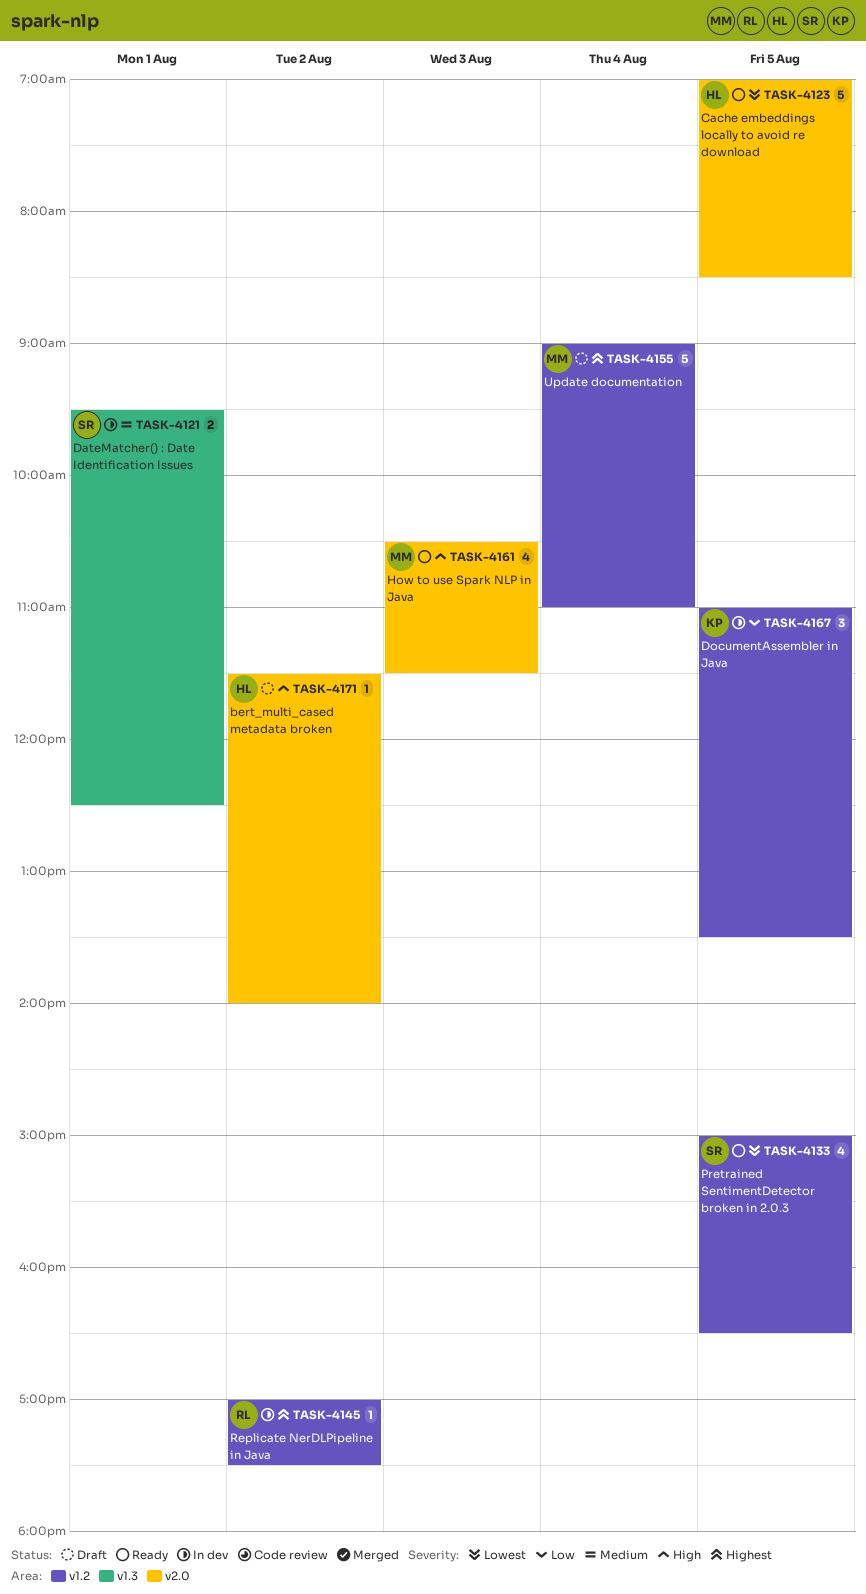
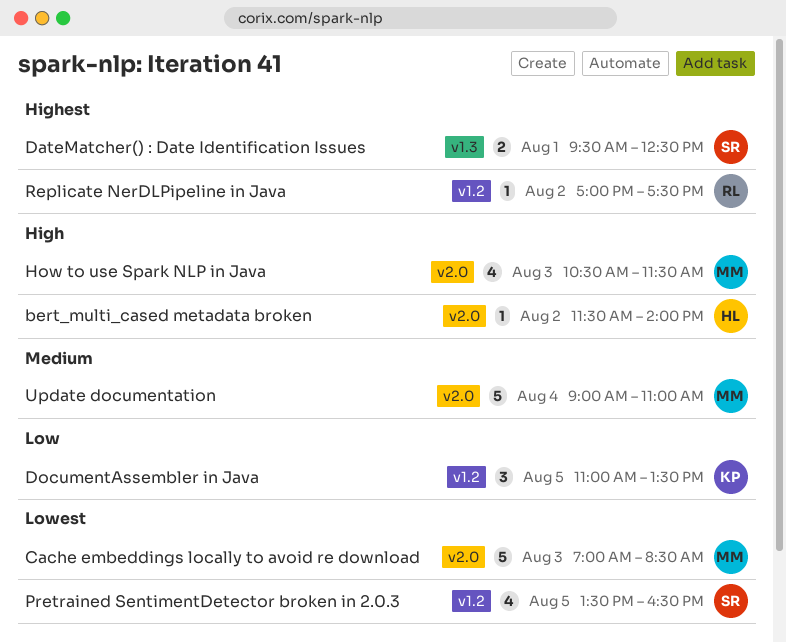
Cache embeddings locally to avoid re download, owner: HL -> MM
Cache embeddings locally to avoid re download, day: Aug 5 -> Aug 3
DateMatcher() : Date Identification Issues, priority: Medium -> Highest
Pretrained SentimentDetector broken in 2.0.3, begins: 15:00 -> 13:30
Update documentation, priority: Highest -> Medium
Update documentation, label: v1.2 -> v2.0

